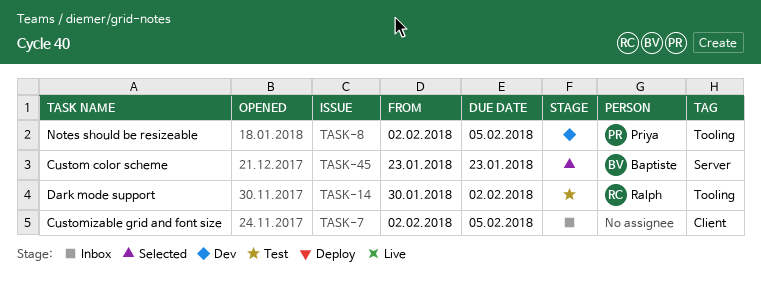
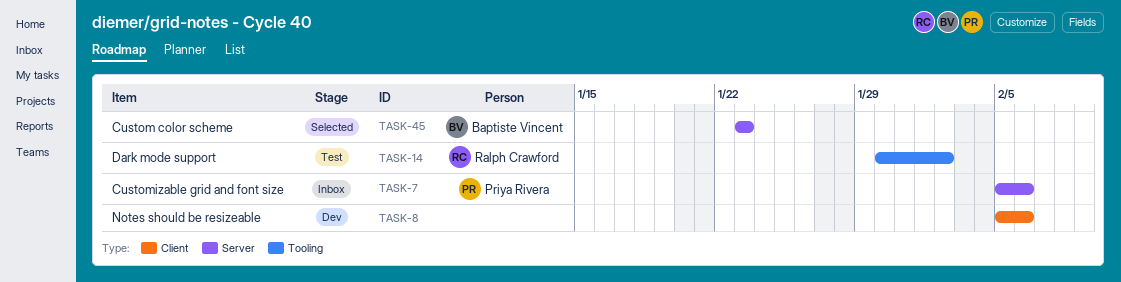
TASK-7, owner: none -> Priya Rivera
TASK-7, label: Client -> Server
TASK-7, start: Feb 2 -> Feb 5
TASK-7, due: Feb 5 -> Feb 6
TASK-8, owner: Priya Rivera -> none
TASK-8, label: Tooling -> Client
TASK-8, start: Feb 2 -> Feb 5
TASK-8, due: Feb 5 -> Feb 6

